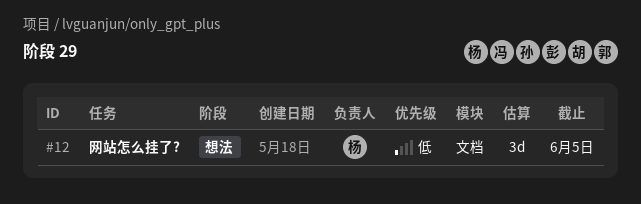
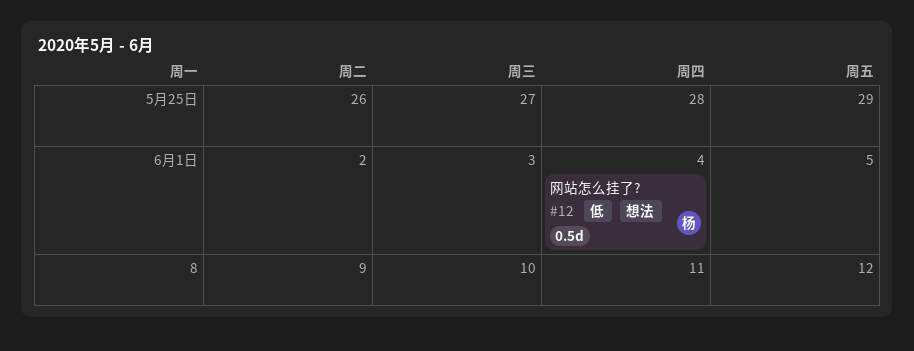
#12, estimate: 3d -> 0.5d
#12, due: Jun 5 -> Jun 4

